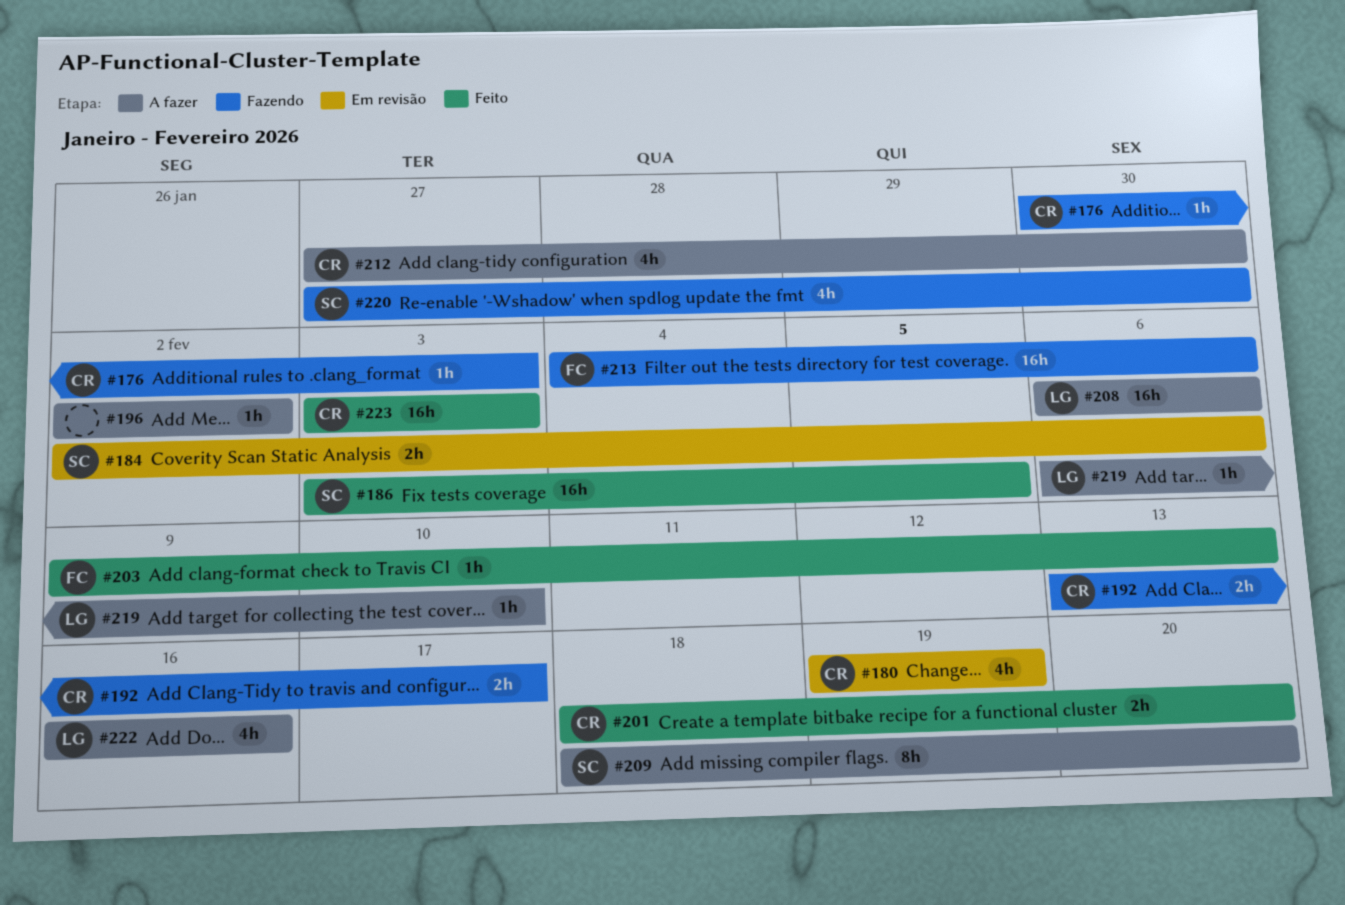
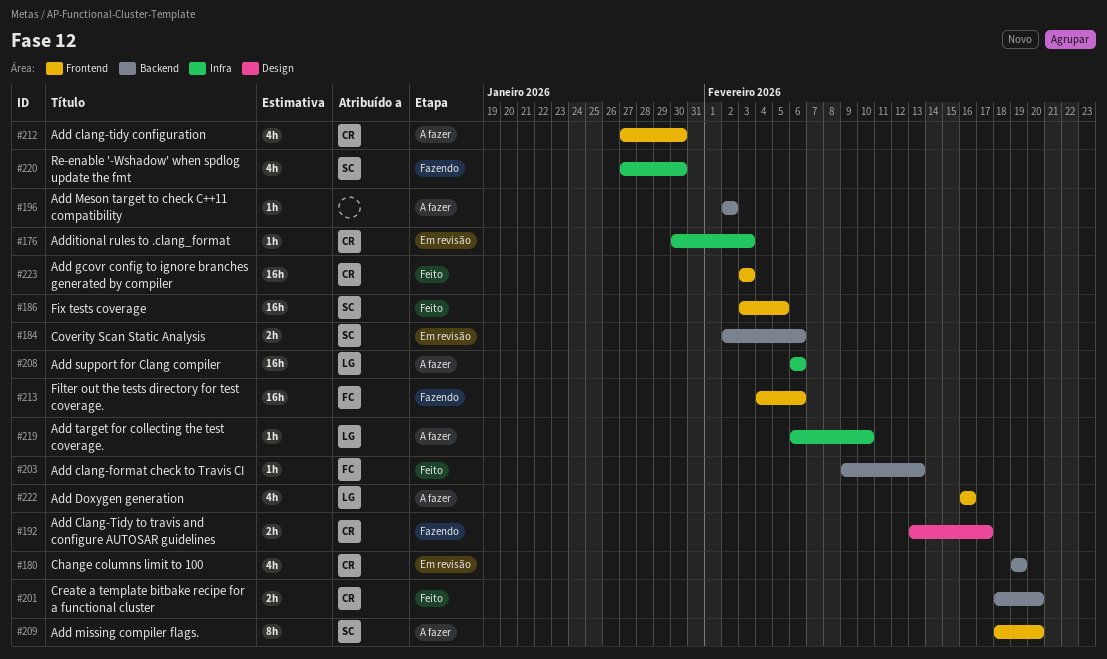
#176, status: Fazendo -> Em revisão

